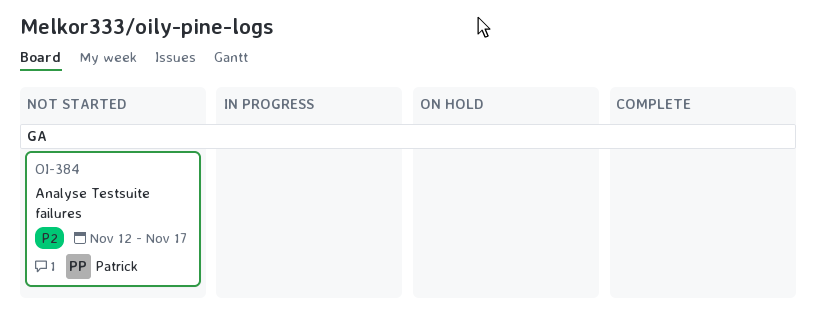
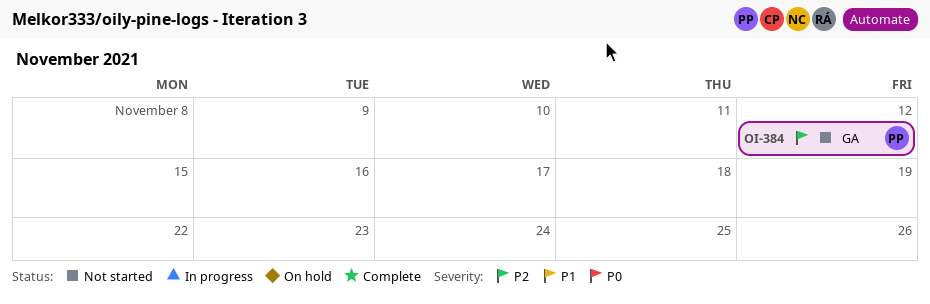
OI-384, due: Nov 17 -> Nov 12

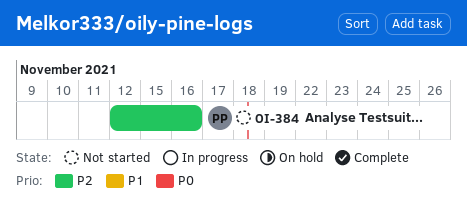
OI-384, due: Nov 12 -> Nov 16

